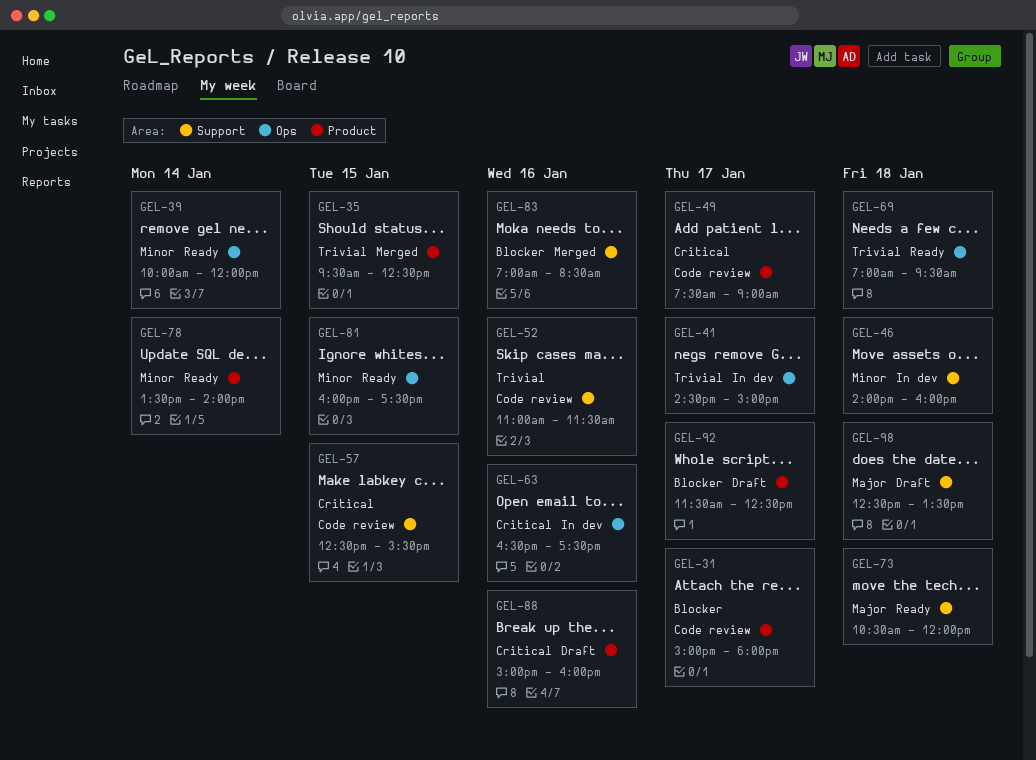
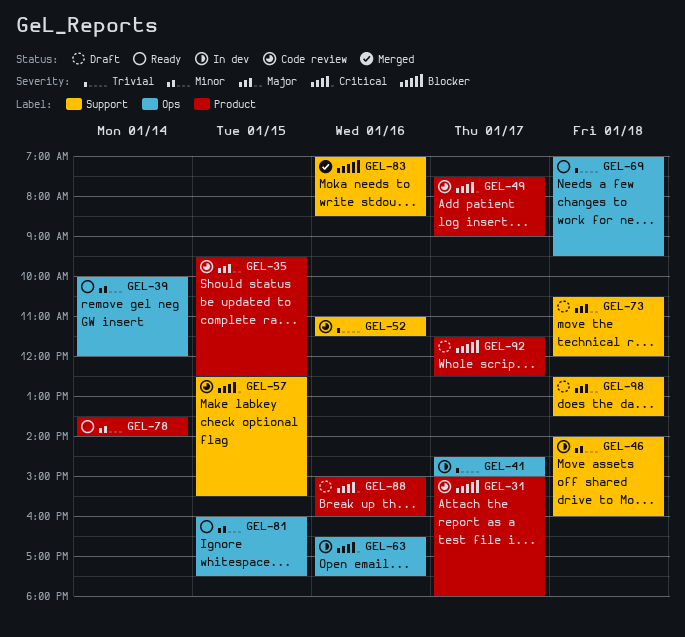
GEL-35, status: Merged -> Code review
GEL-35, priority: Trivial -> Major
GEL-73, status: Ready -> Draft

